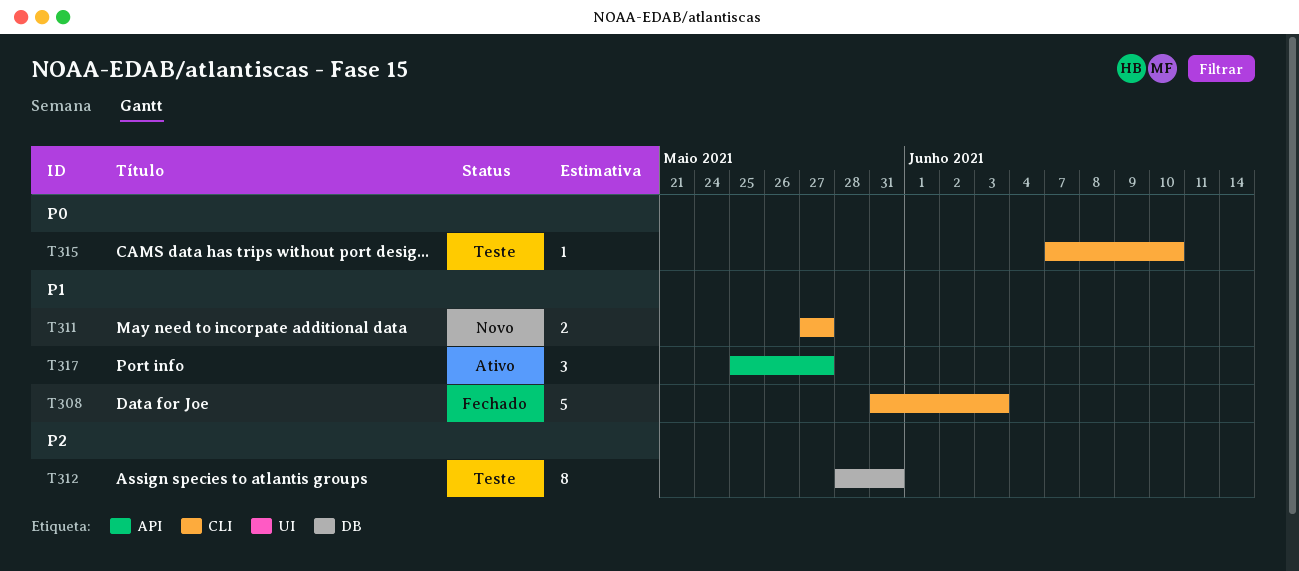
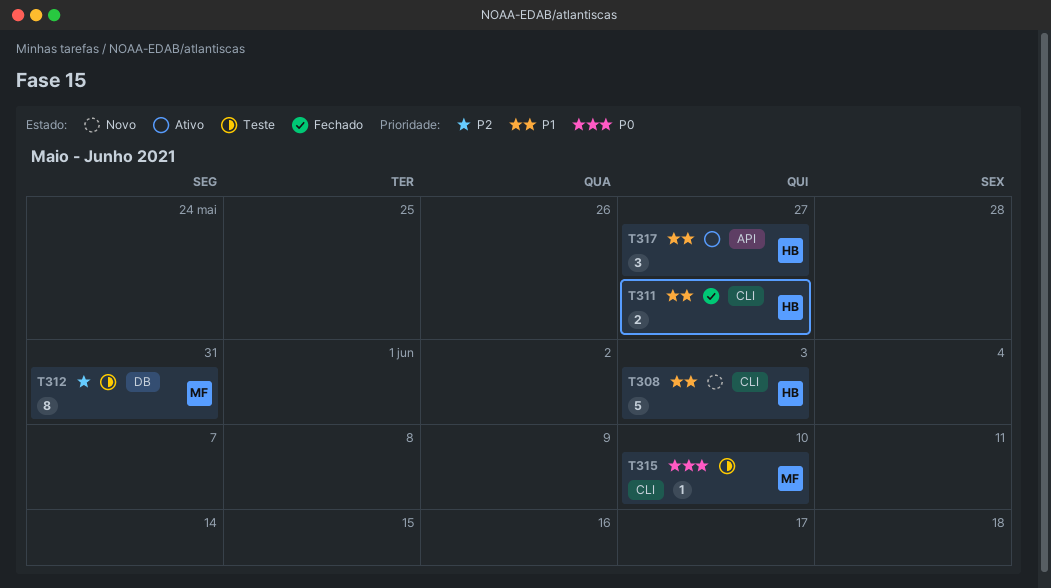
T308, status: Fechado -> Novo
T311, status: Novo -> Fechado

